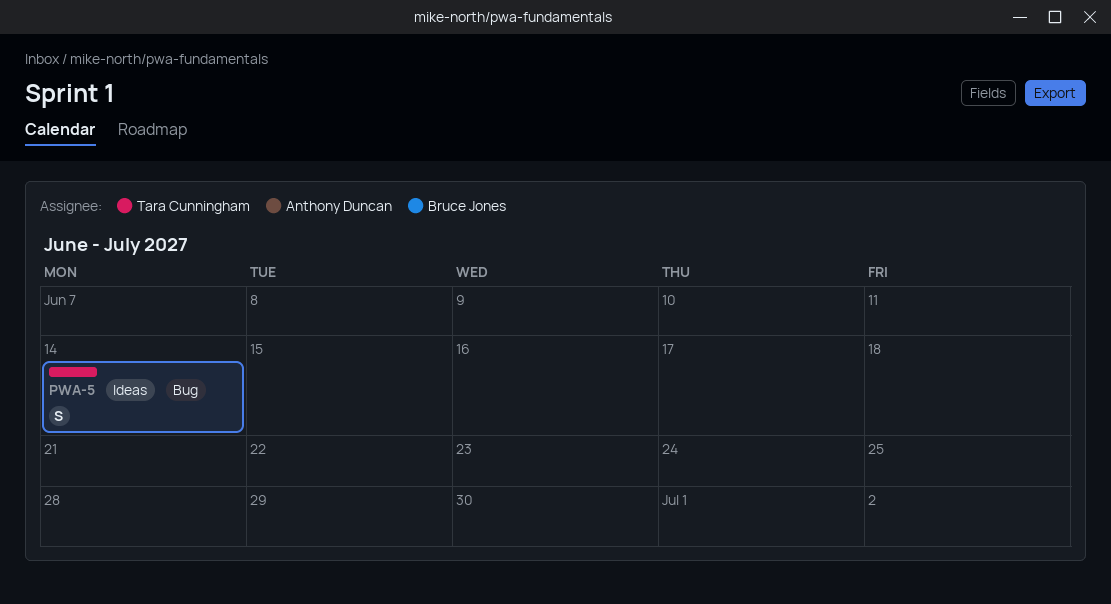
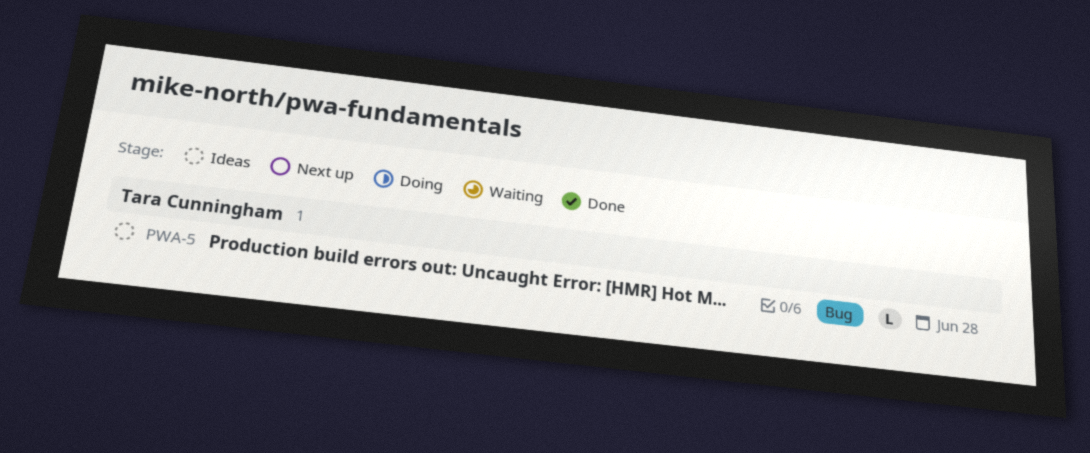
PWA-5, estimate: S -> L
PWA-5, due: Jun 14 -> Jun 28

